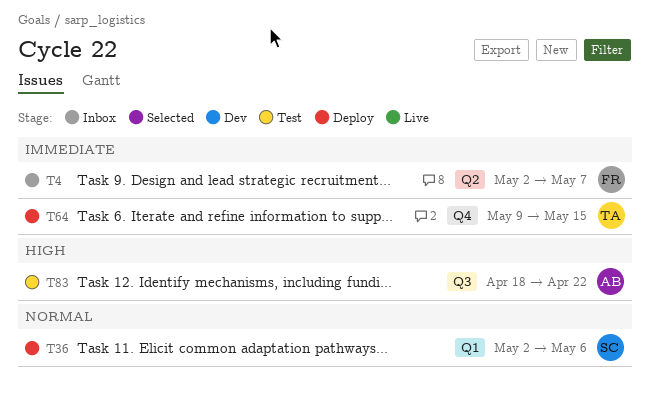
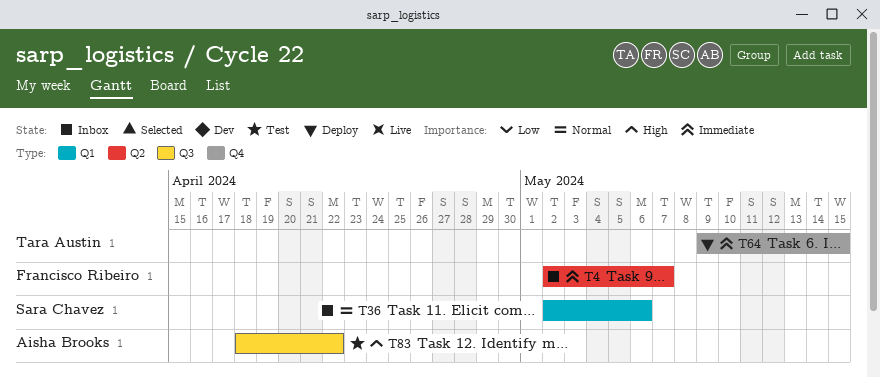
T36, status: Deploy -> Inbox

